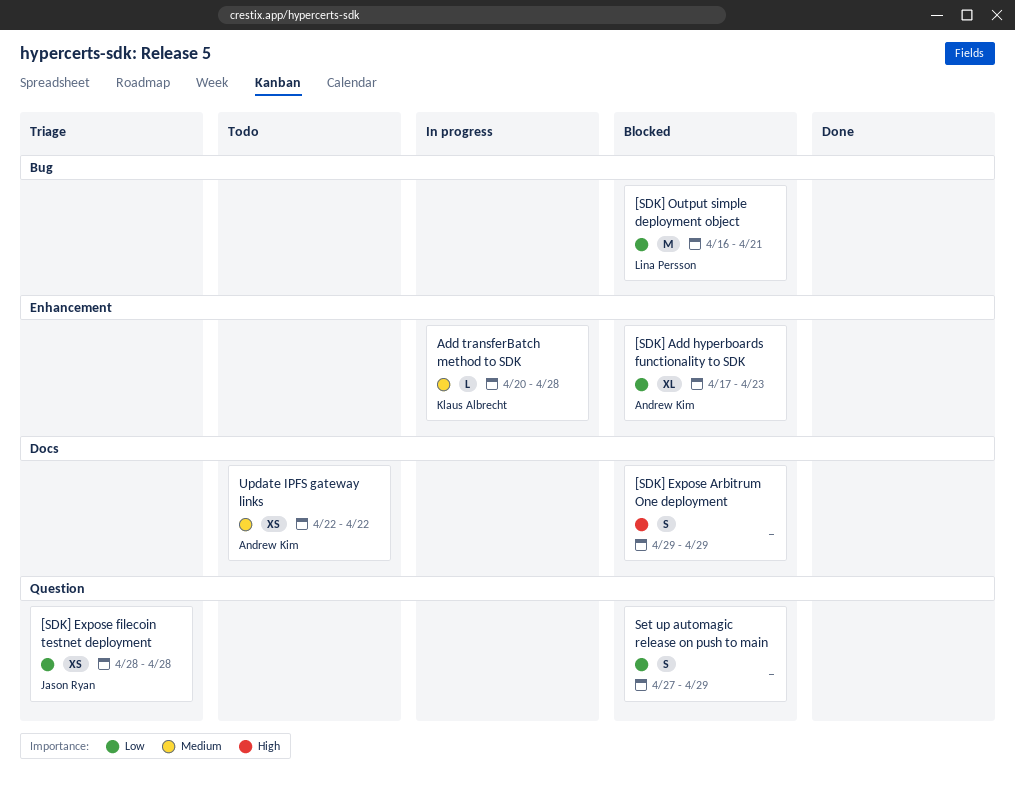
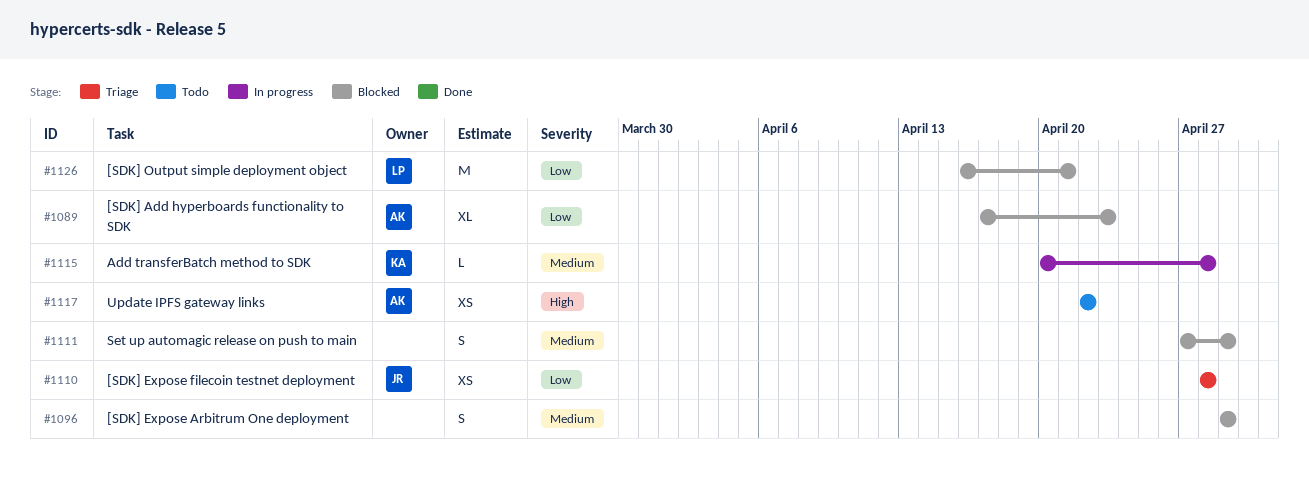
[SDK] Expose Arbitrum One deployment, priority: High -> Medium
Set up automagic release on push to main, priority: Low -> Medium
Update IPFS gateway links, priority: Medium -> High

